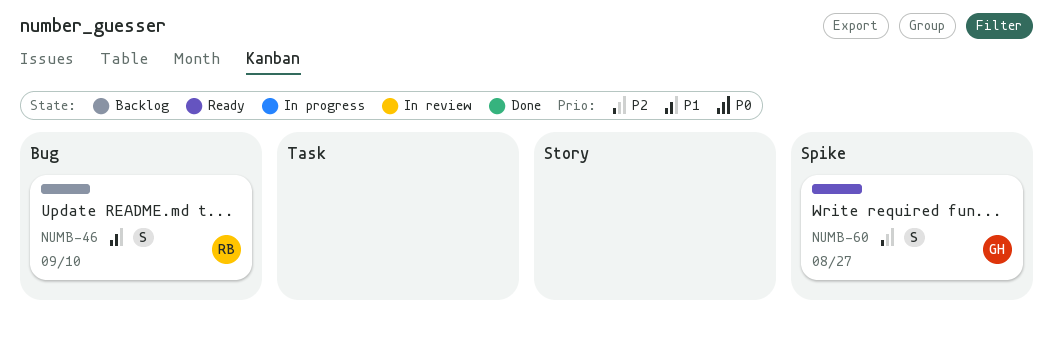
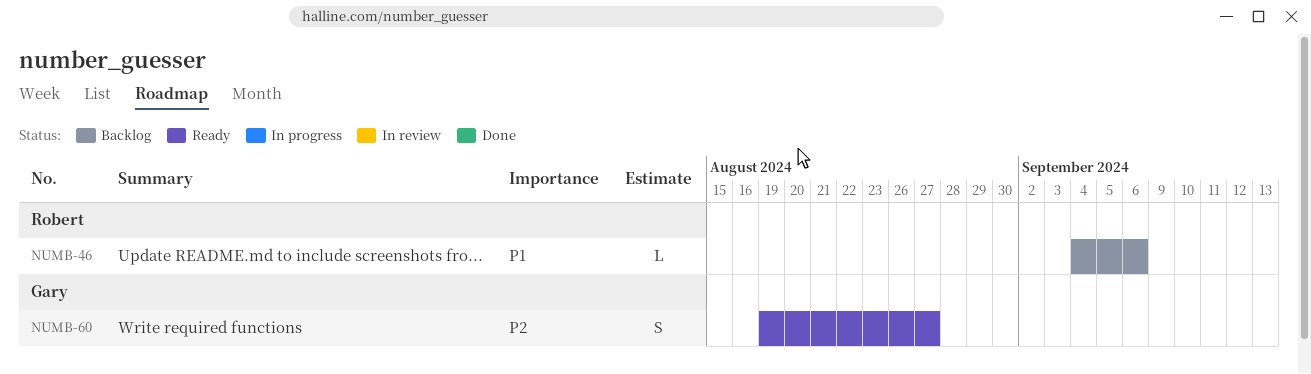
NUMB-46, estimate: S -> L
NUMB-46, due: Sep 10 -> Sep 6

